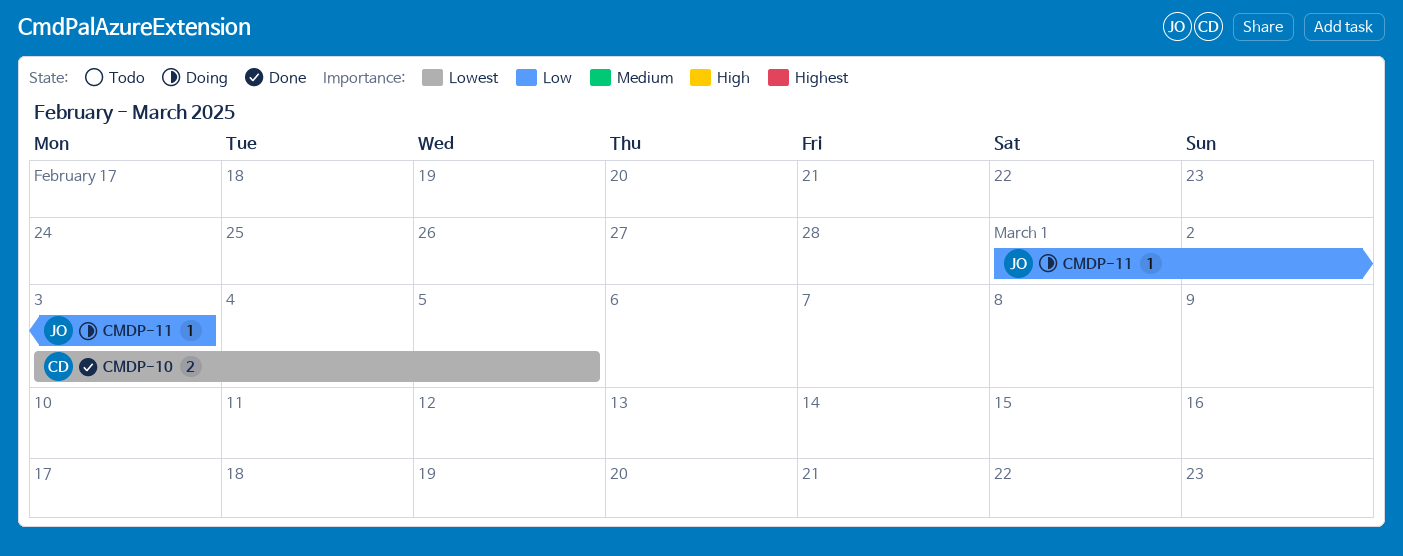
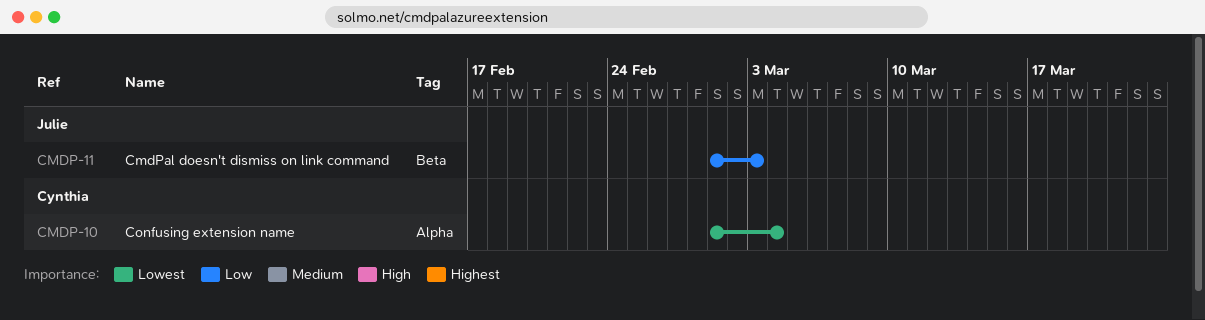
CMDP-10, start: Mar 3 -> Mar 1
CMDP-10, due: Mar 5 -> Mar 4

